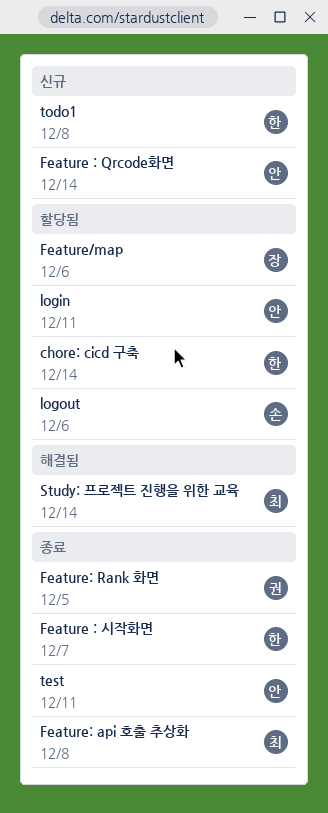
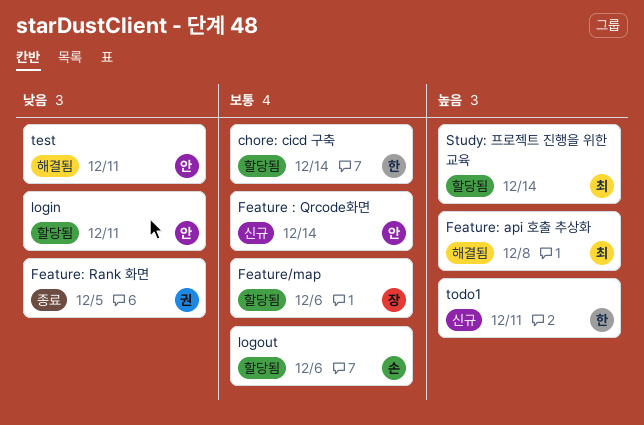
Feature : 시작화면: present -> none
Feature: api 호출 추상화, status: 종료 -> 해결됨
Study: 프로젝트 진행을 위한 교육, status: 해결됨 -> 할당됨
test, status: 종료 -> 해결됨
todo1, due: Dec 8 -> Dec 11

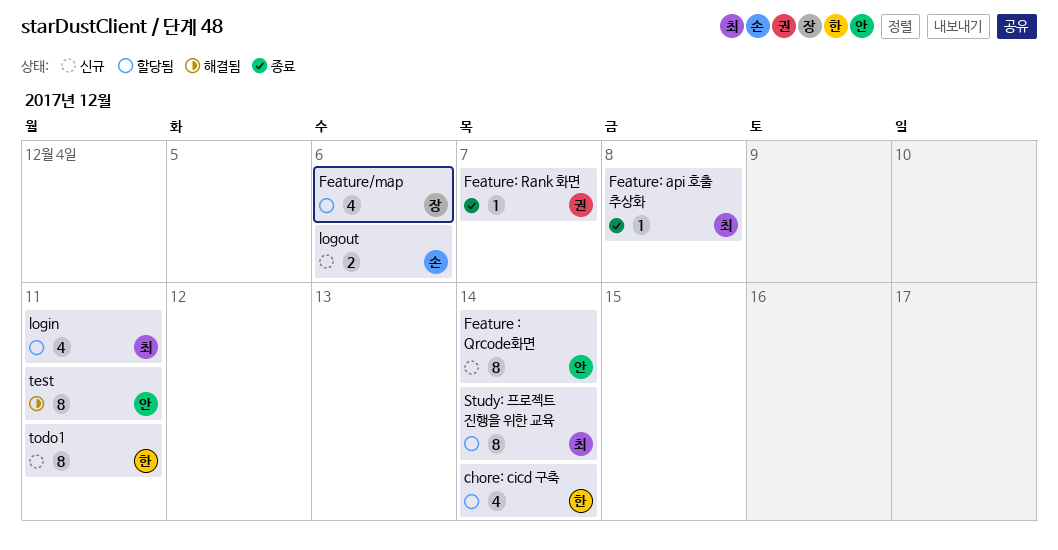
Feature: api 호출 추상화, status: 해결됨 -> 종료
Feature: Rank 화면, due: Dec 5 -> Dec 7
login, owner: 안 -> 최
logout, status: 할당됨 -> 신규

